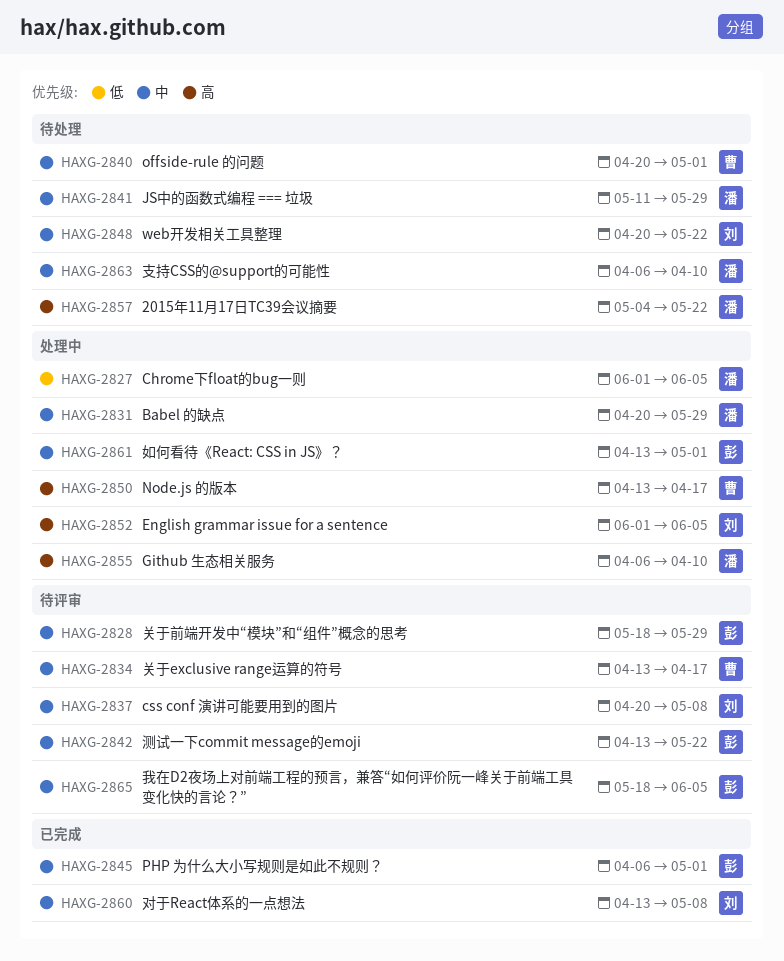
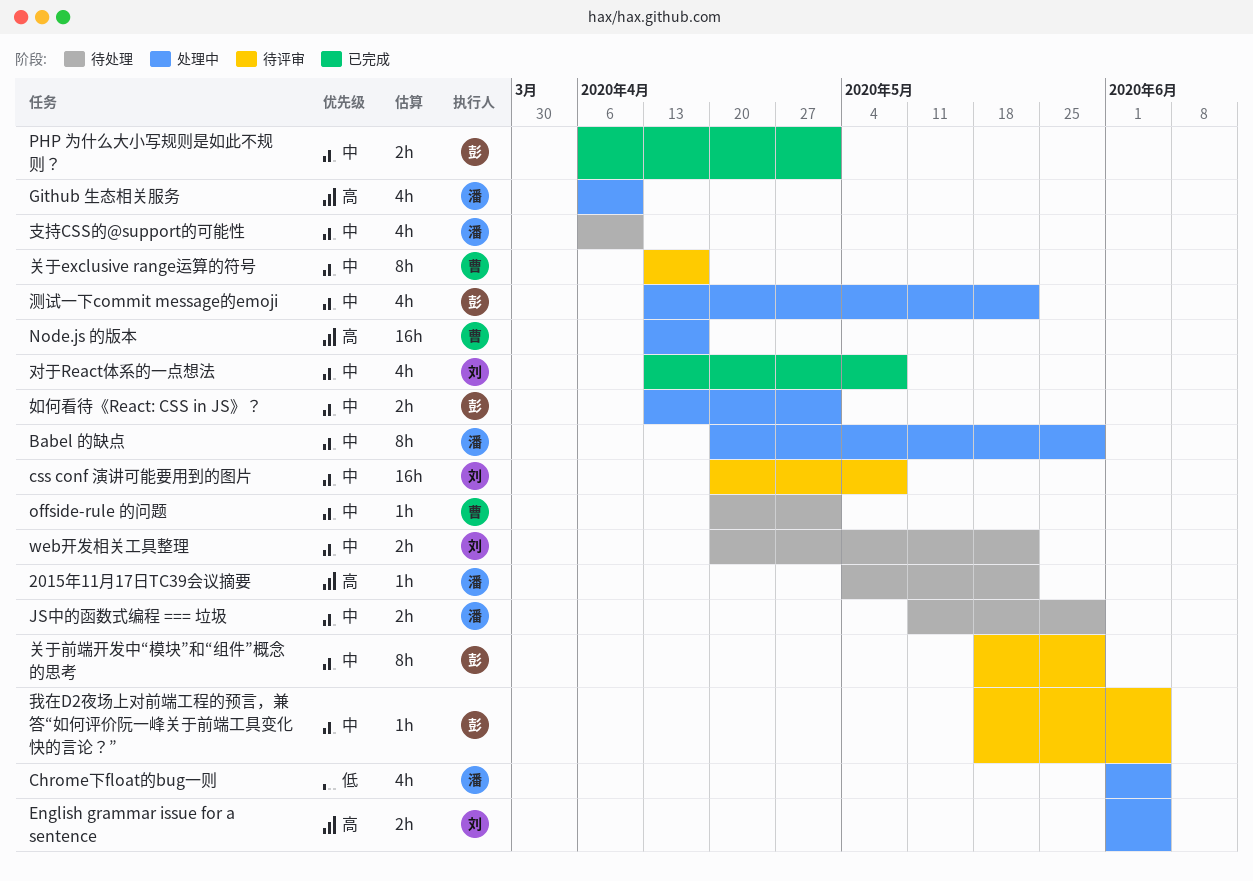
测试一下commit message的emoji, status: 待评审 -> 处理中

